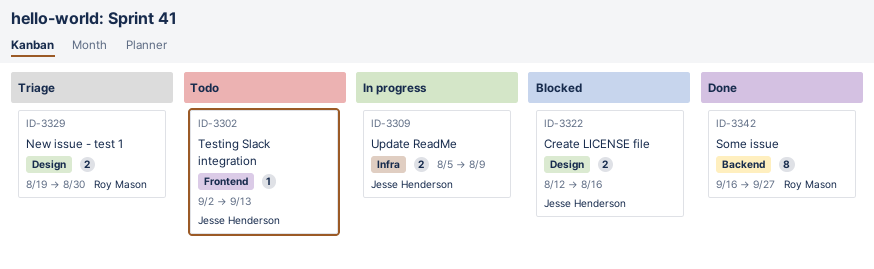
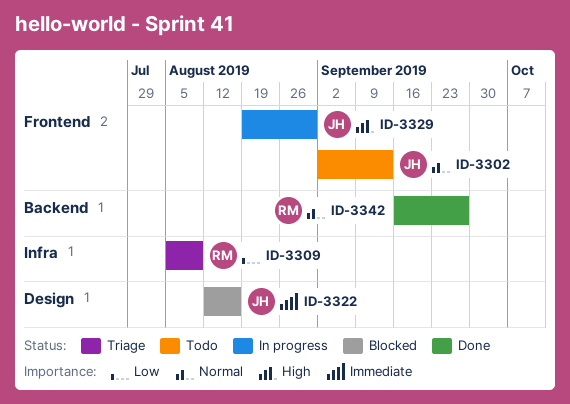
ID-3309, status: In progress -> Triage
ID-3309, owner: Jesse Henderson -> Roy Mason
ID-3329, status: Triage -> In progress
ID-3329, owner: Roy Mason -> Jesse Henderson
ID-3329, label: Design -> Frontend

